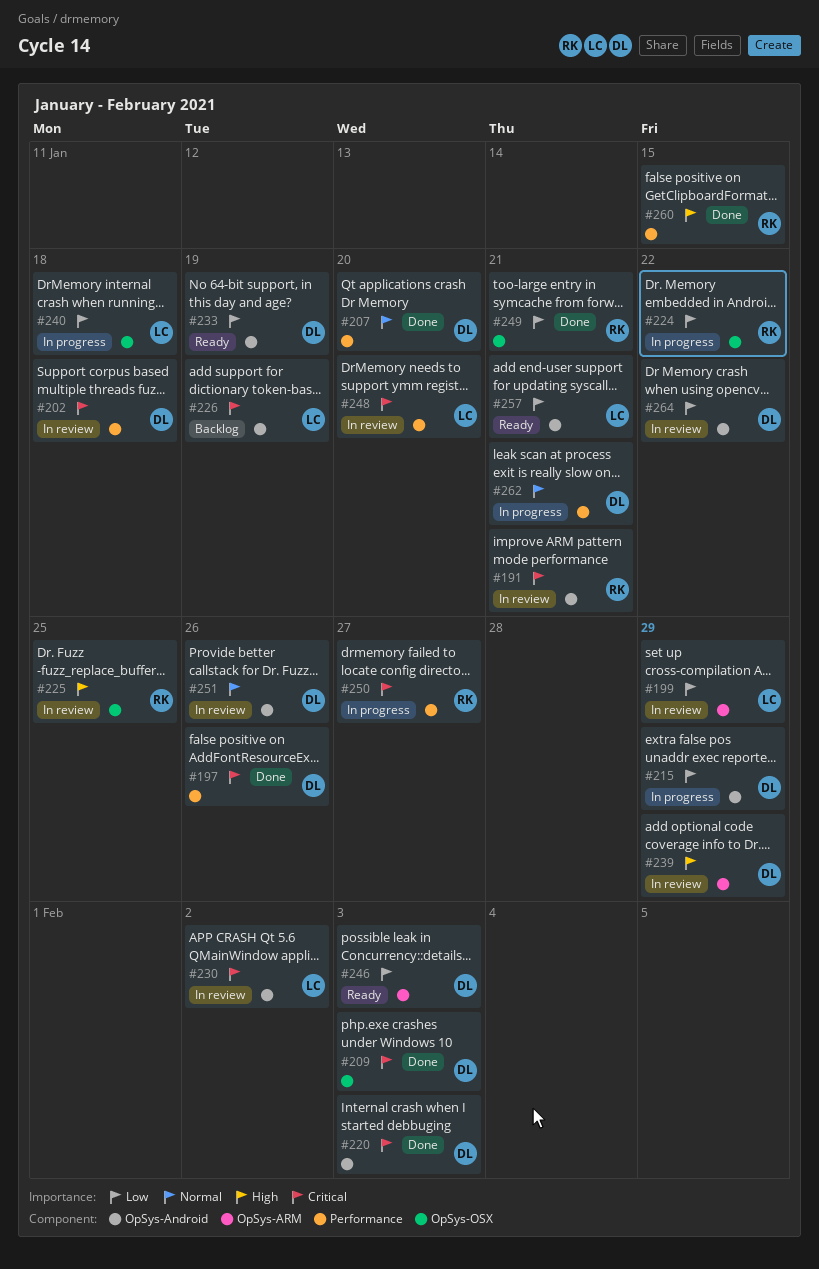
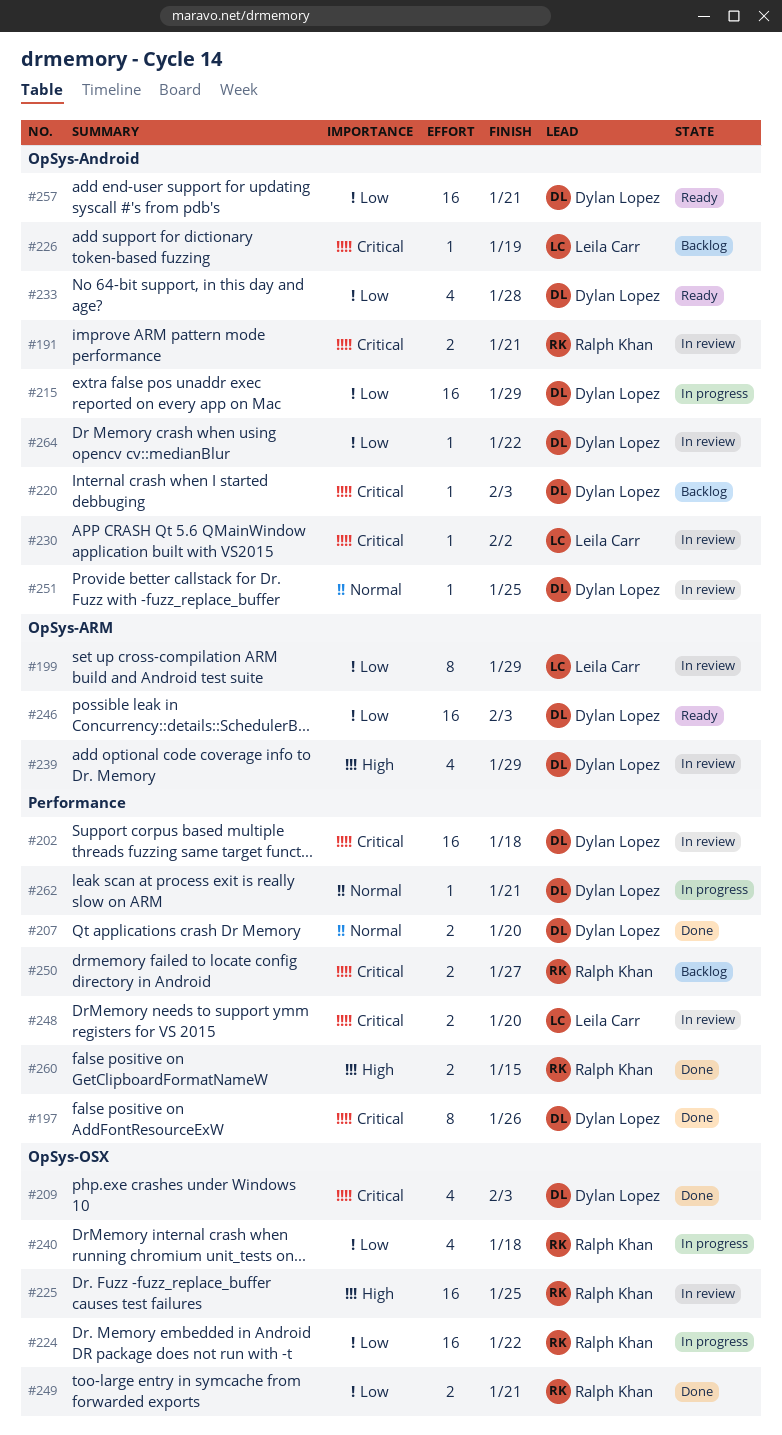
#220, status: Done -> Backlog
#233, due: Jan 19 -> Jan 28
#240, owner: Leila Carr -> Ralph Khan
#250, status: In progress -> Backlog
#251, due: Jan 26 -> Jan 25
#257, owner: Leila Carr -> Dylan Lopez

